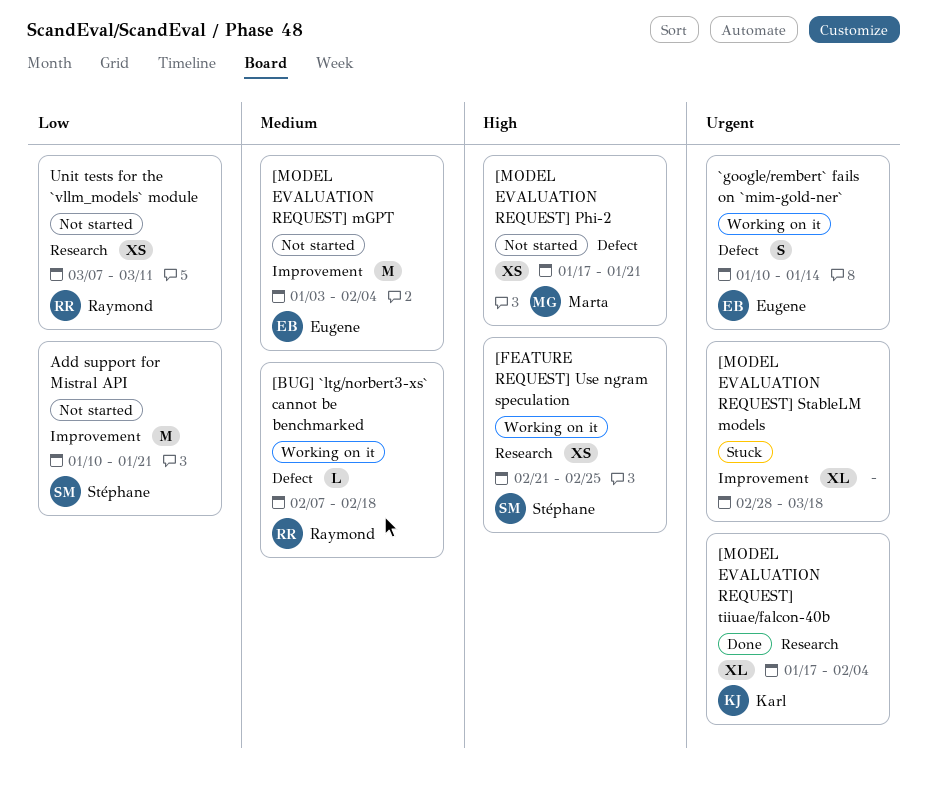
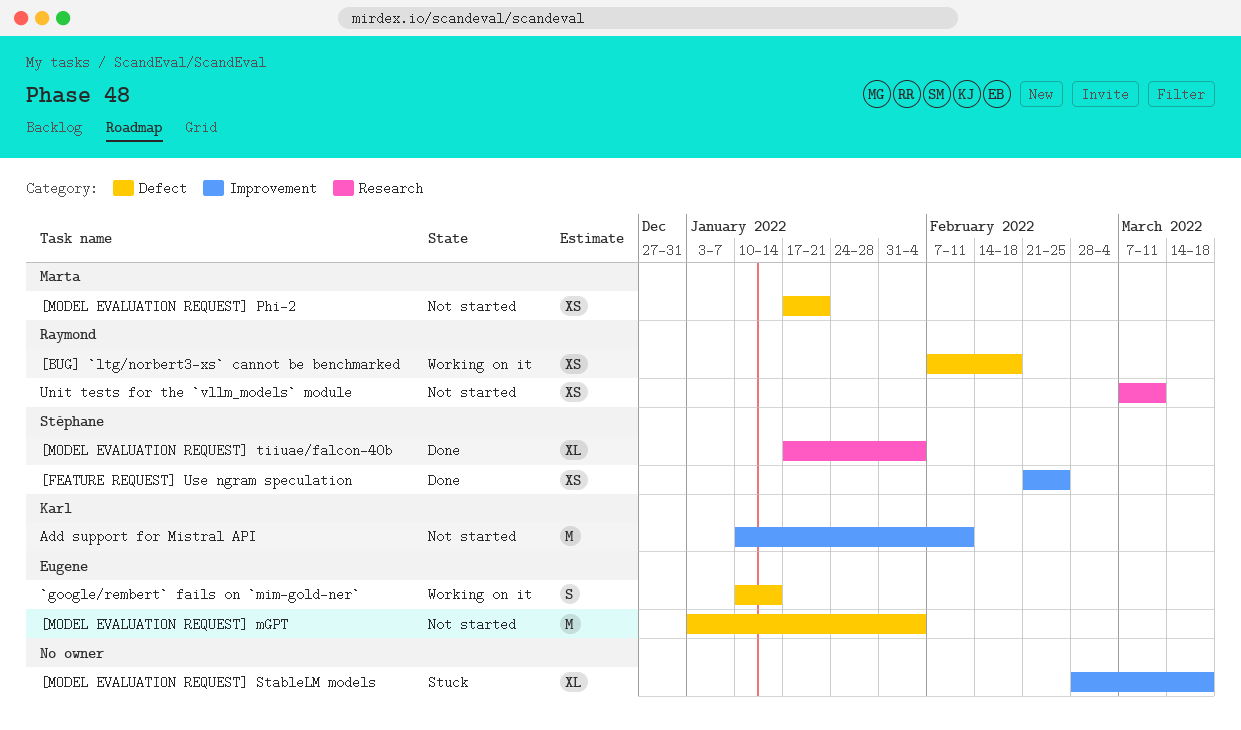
[BUG] `ltg/norbert3-xs` cannot be benchmarked, estimate: L -> XS
[FEATURE REQUEST] Use ngram speculation, status: Working on it -> Done
[FEATURE REQUEST] Use ngram speculation, label: Research -> Improvement
[MODEL EVALUATION REQUEST] mGPT, label: Improvement -> Defect
[MODEL EVALUATION REQUEST] tiiuae/falcon-40b, owner: Karl -> Stéphane
Add support for Mistral API, owner: Stéphane -> Karl
Add support for Mistral API, due: Jan 21 -> Feb 11

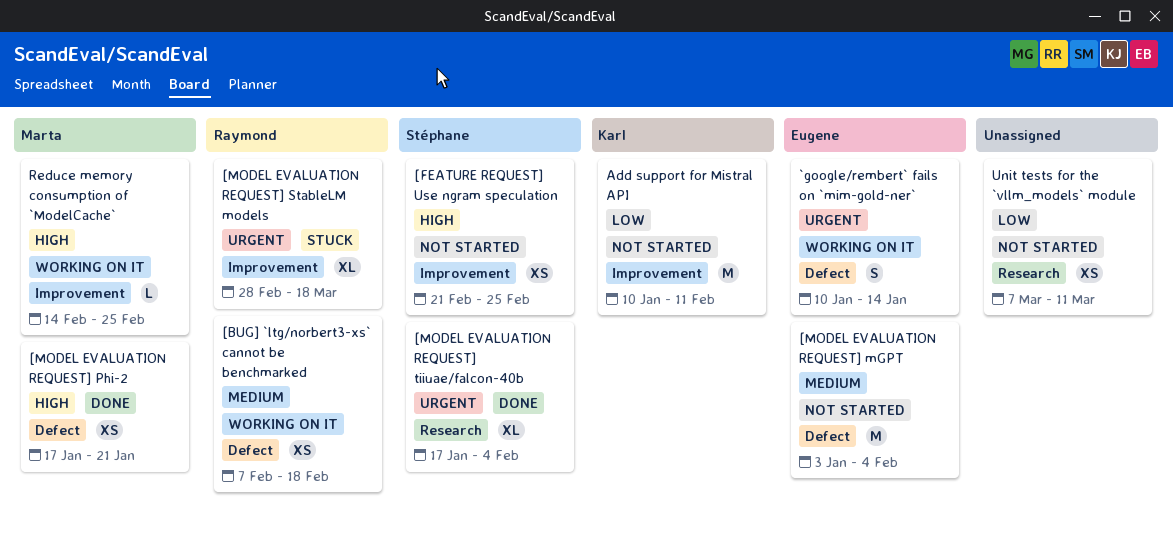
[FEATURE REQUEST] Use ngram speculation, status: Done -> Not started
[MODEL EVALUATION REQUEST] Phi-2, status: Not started -> Done
[MODEL EVALUATION REQUEST] StableLM models, owner: none -> Raymond
Reduce memory consumption of `ModelCache`: none -> present
Unit tests for the `vllm_models` module, owner: Raymond -> none

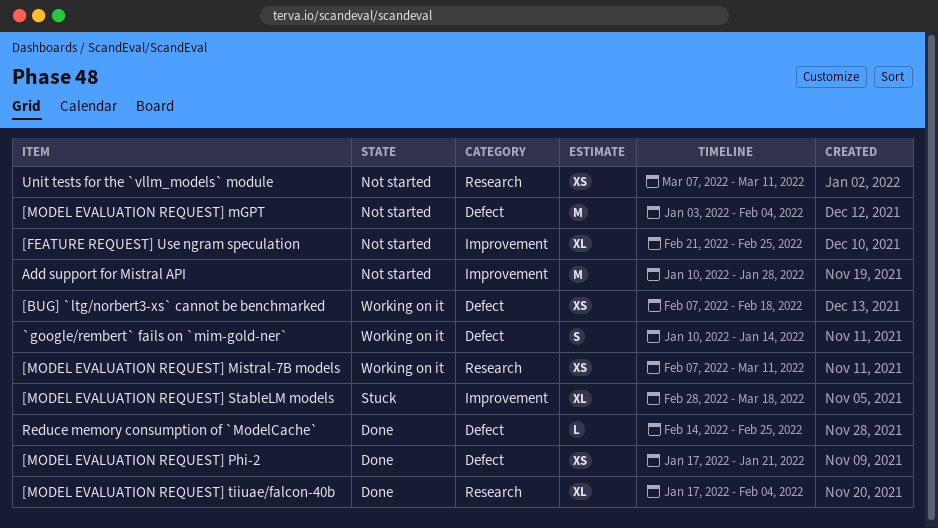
[FEATURE REQUEST] Use ngram speculation, estimate: XS -> XL
[MODEL EVALUATION REQUEST] Mistral-7B models: none -> present
Add support for Mistral API, due: Feb 11 -> Jan 28
Reduce memory consumption of `ModelCache`, status: Working on it -> Done
Reduce memory consumption of `ModelCache`, label: Improvement -> Defect

